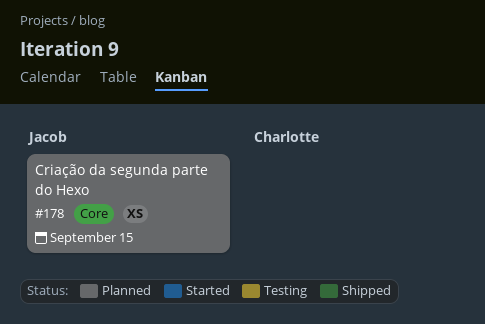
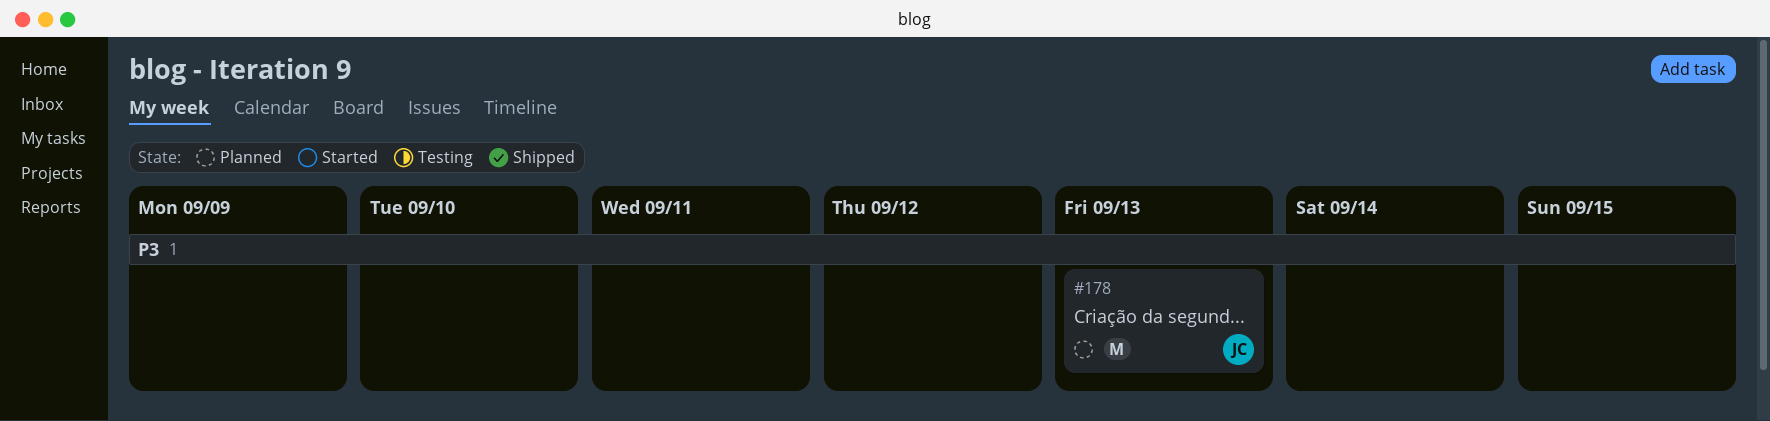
#178, estimate: XS -> M
#178, due: Sep 15 -> Sep 13

